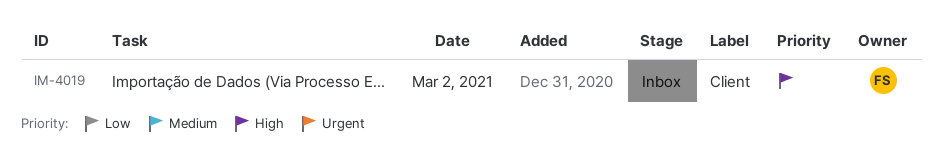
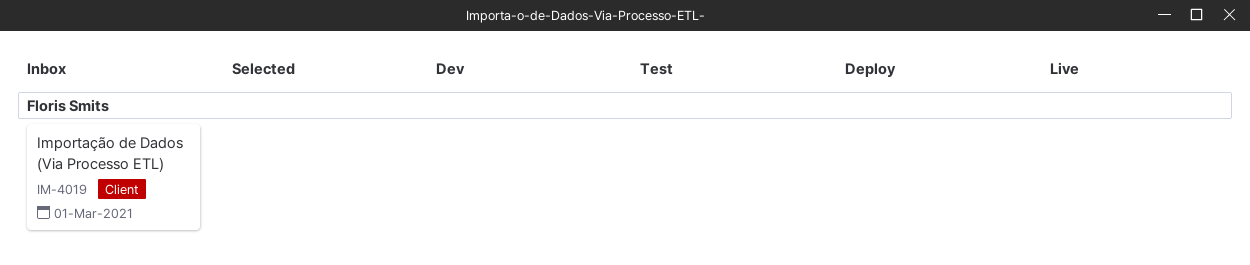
IM-4019, day: Mar 2 -> Mar 1

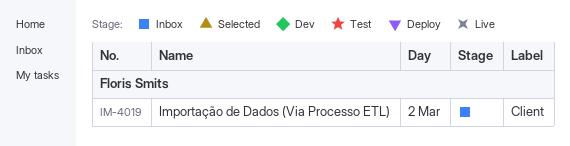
IM-4019, day: Mar 1 -> Mar 2

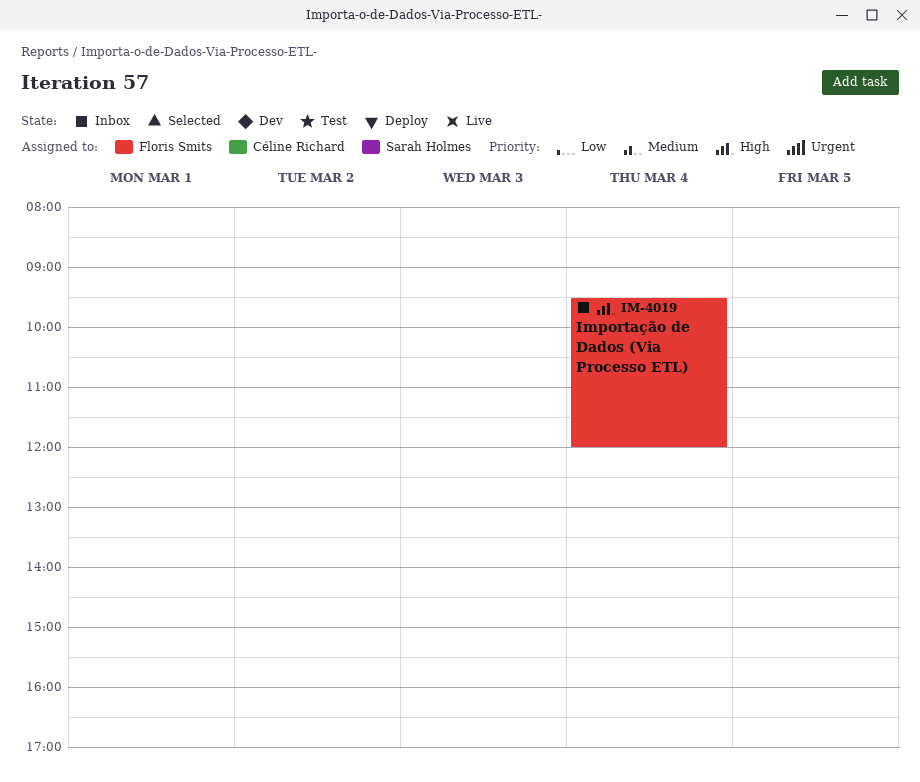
IM-4019, day: Mar 2 -> Mar 4

